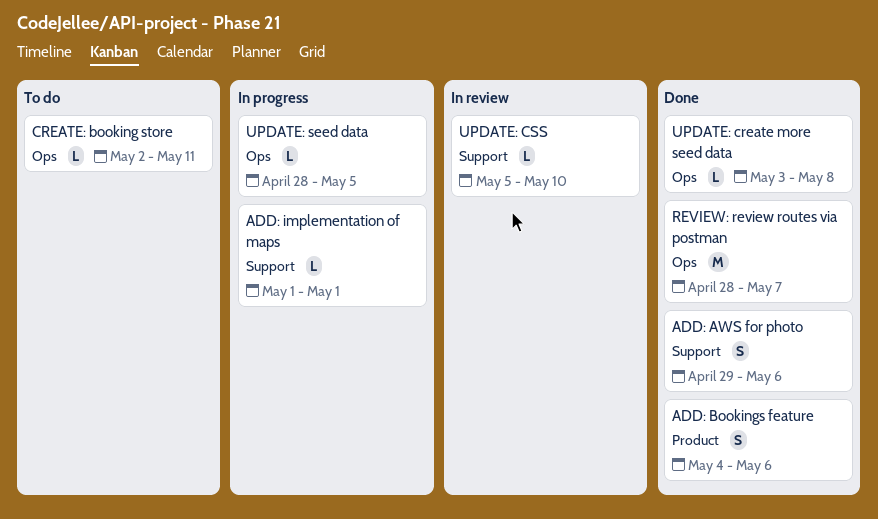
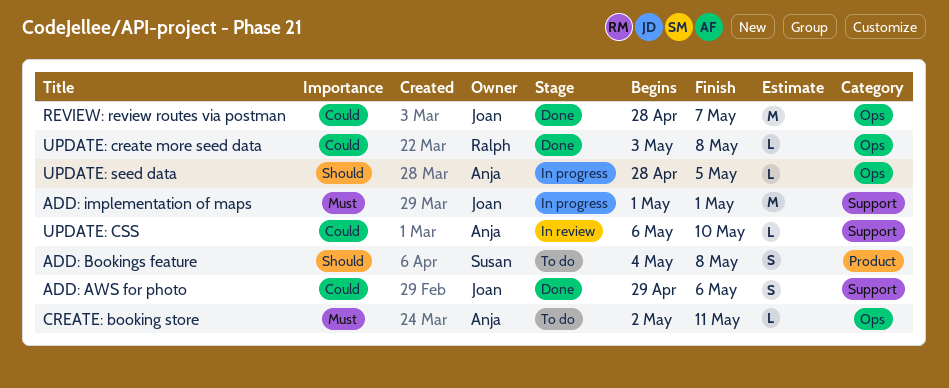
ADD: Bookings feature, status: Done -> To do
ADD: Bookings feature, due: May 6 -> May 8
ADD: implementation of maps, estimate: L -> M
UPDATE: CSS, start: May 5 -> May 6

